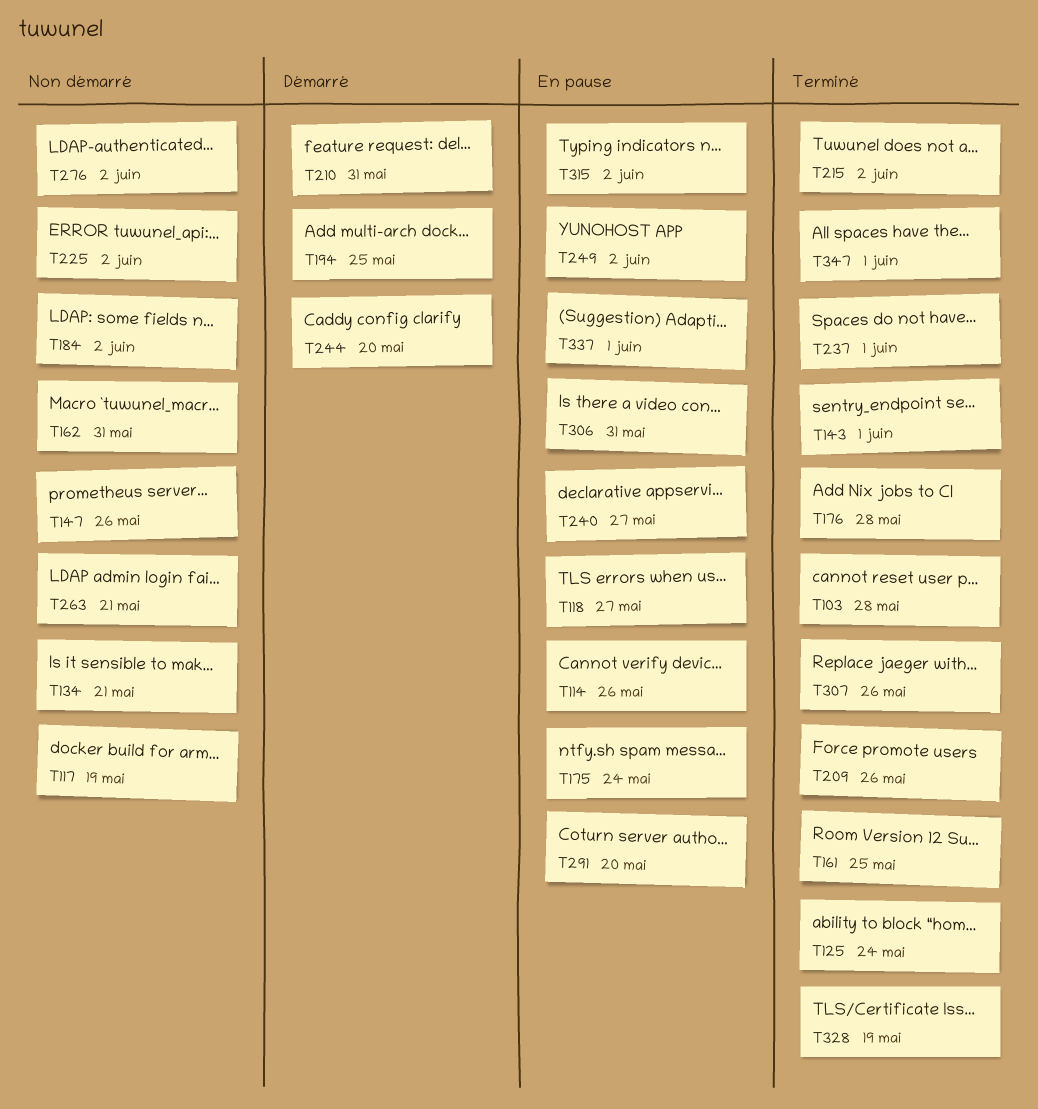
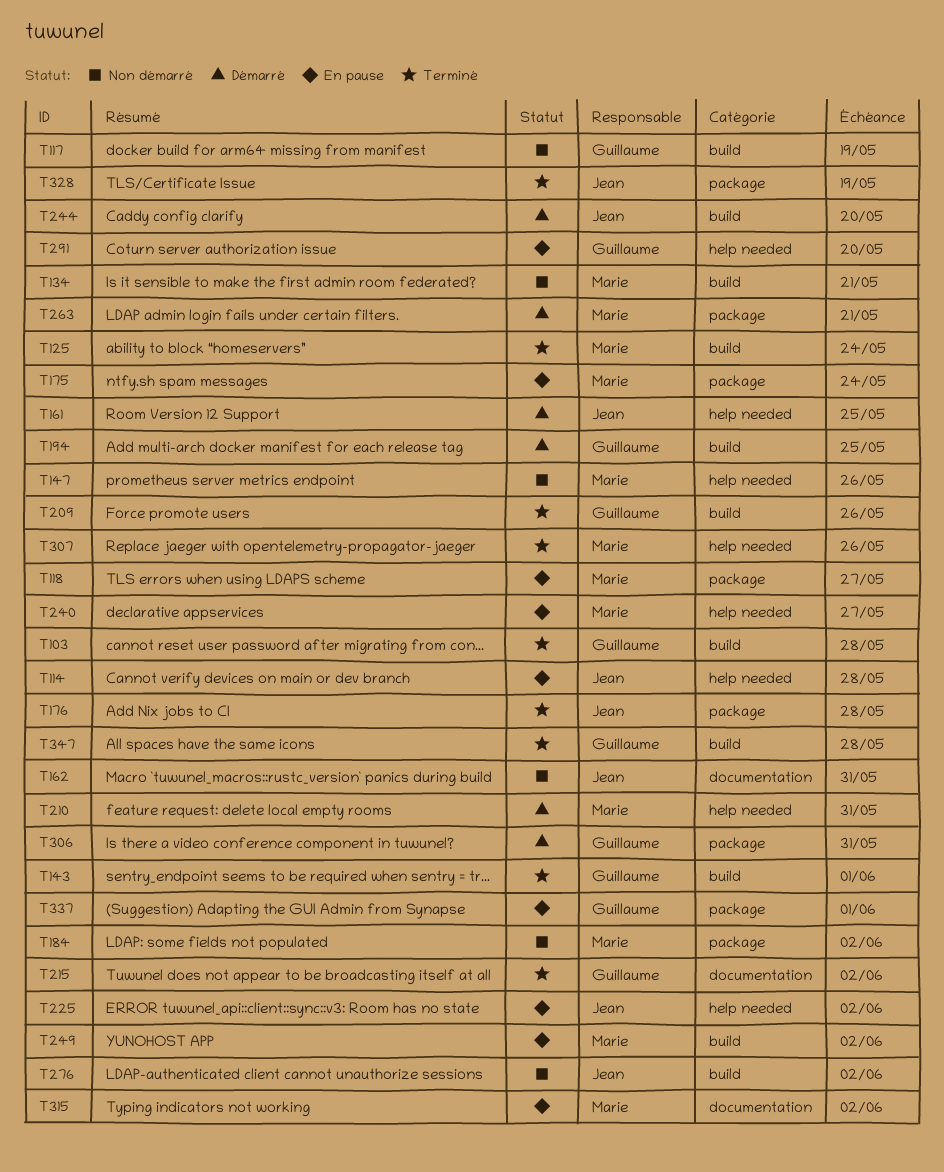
T114, due: May 26 -> May 28
T161, status: Terminé -> Démarré
T225, status: Non démarré -> En pause
T237: present -> none
T263, status: Non démarré -> Démarré
T306, status: En pause -> Démarré
T347, due: Jun 1 -> May 28

